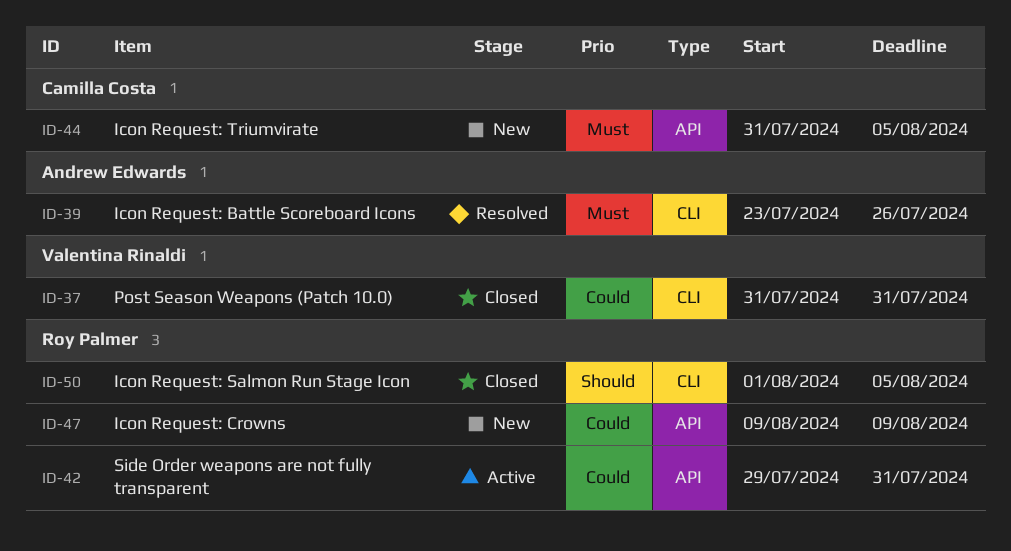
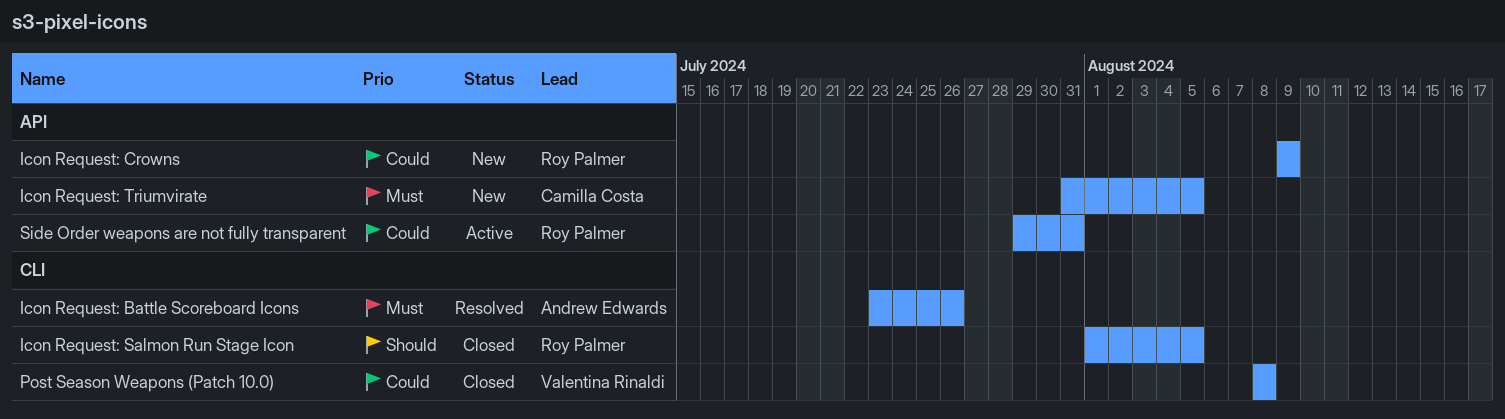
Post Season Weapons (Patch 10.0), start: Jul 31 -> Aug 8
Post Season Weapons (Patch 10.0), due: Jul 31 -> Aug 8

